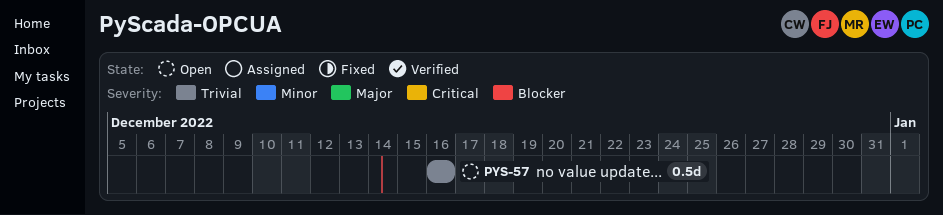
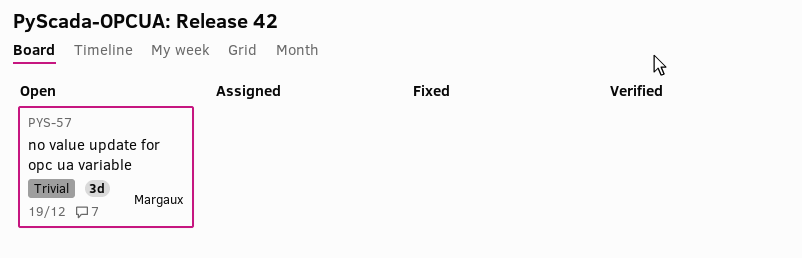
PYS-57, estimate: 0.5d -> 3d
PYS-57, due: Dec 16 -> Dec 19

